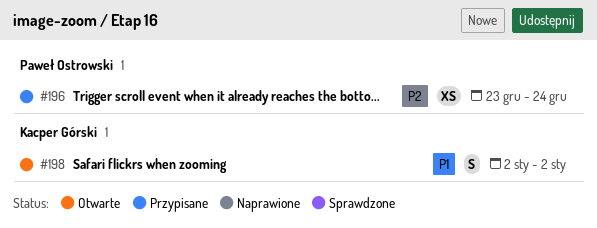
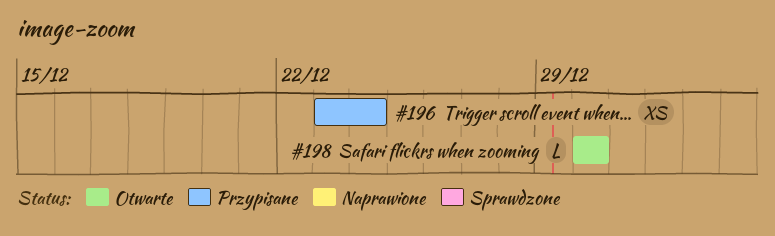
#198, estimate: S -> L
#198, start: Jan 2 -> Dec 30
#198, due: Jan 2 -> Dec 30

